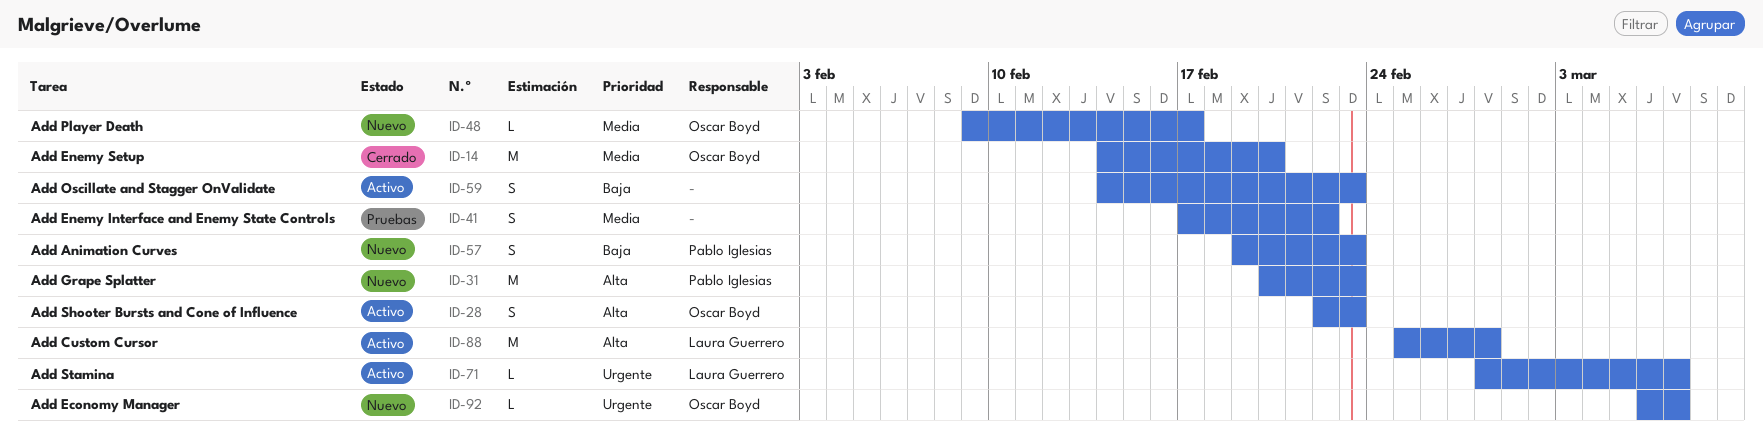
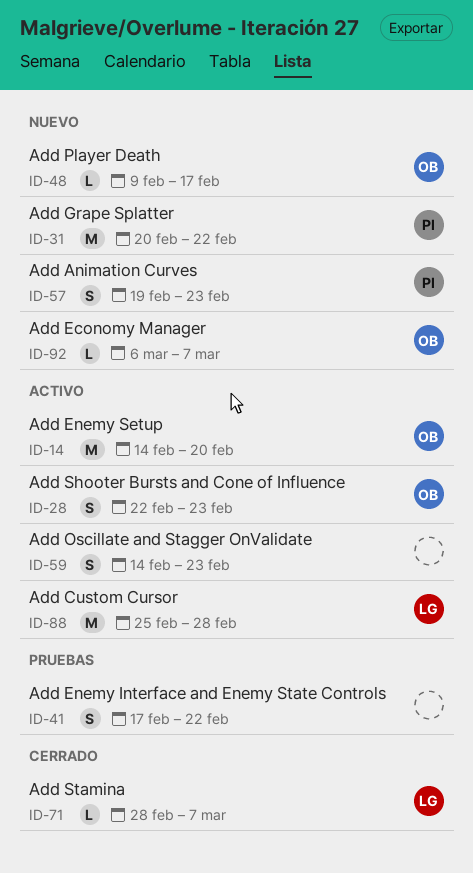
ID-14, status: Cerrado -> Activo
ID-31, due: Feb 23 -> Feb 22
ID-71, status: Activo -> Cerrado

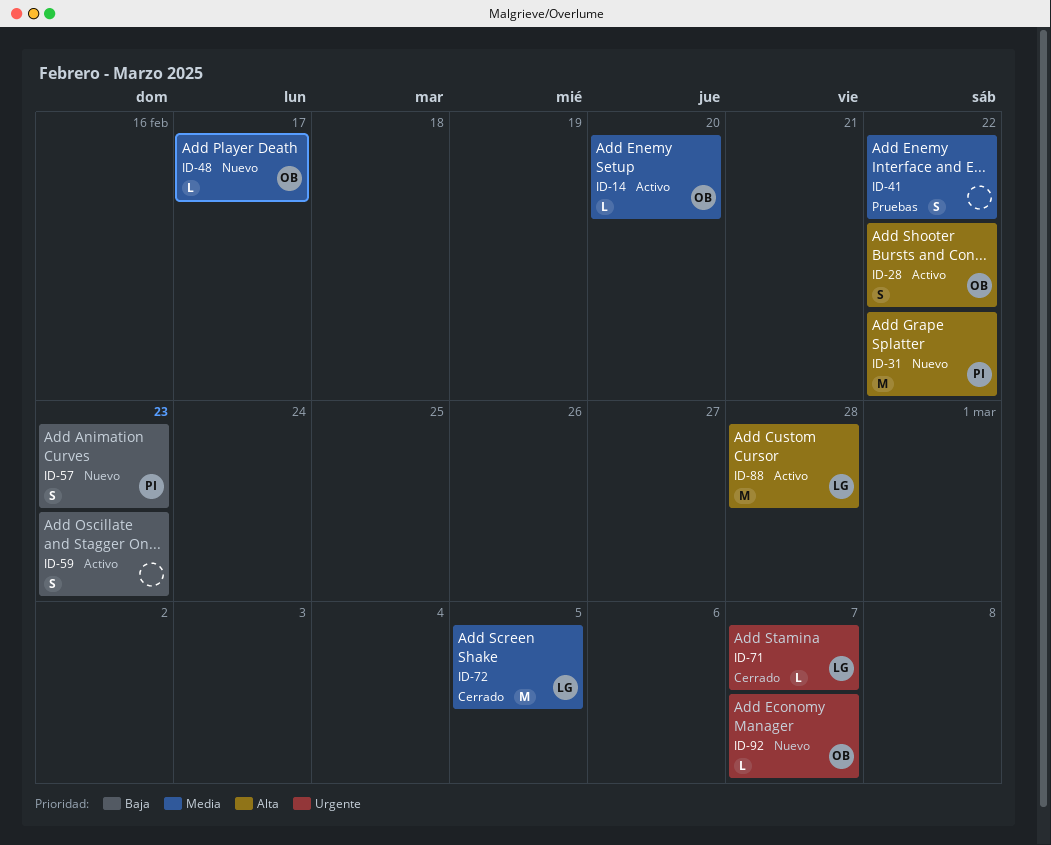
ID-14, estimate: M -> L
ID-28, due: Feb 23 -> Feb 22
ID-72: none -> present

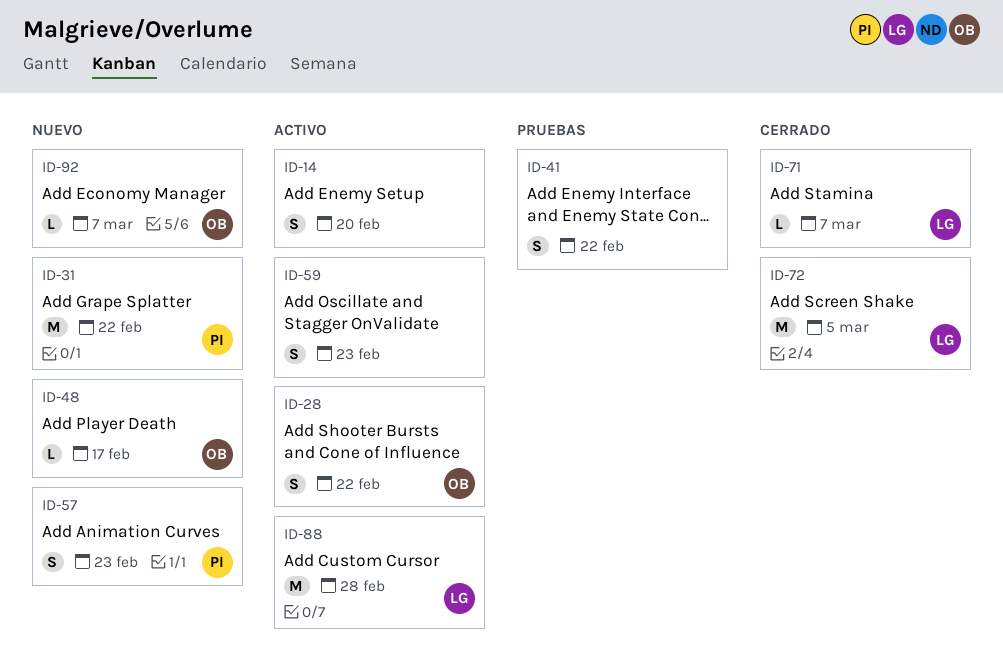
ID-14, owner: OB -> none
ID-14, estimate: L -> S

